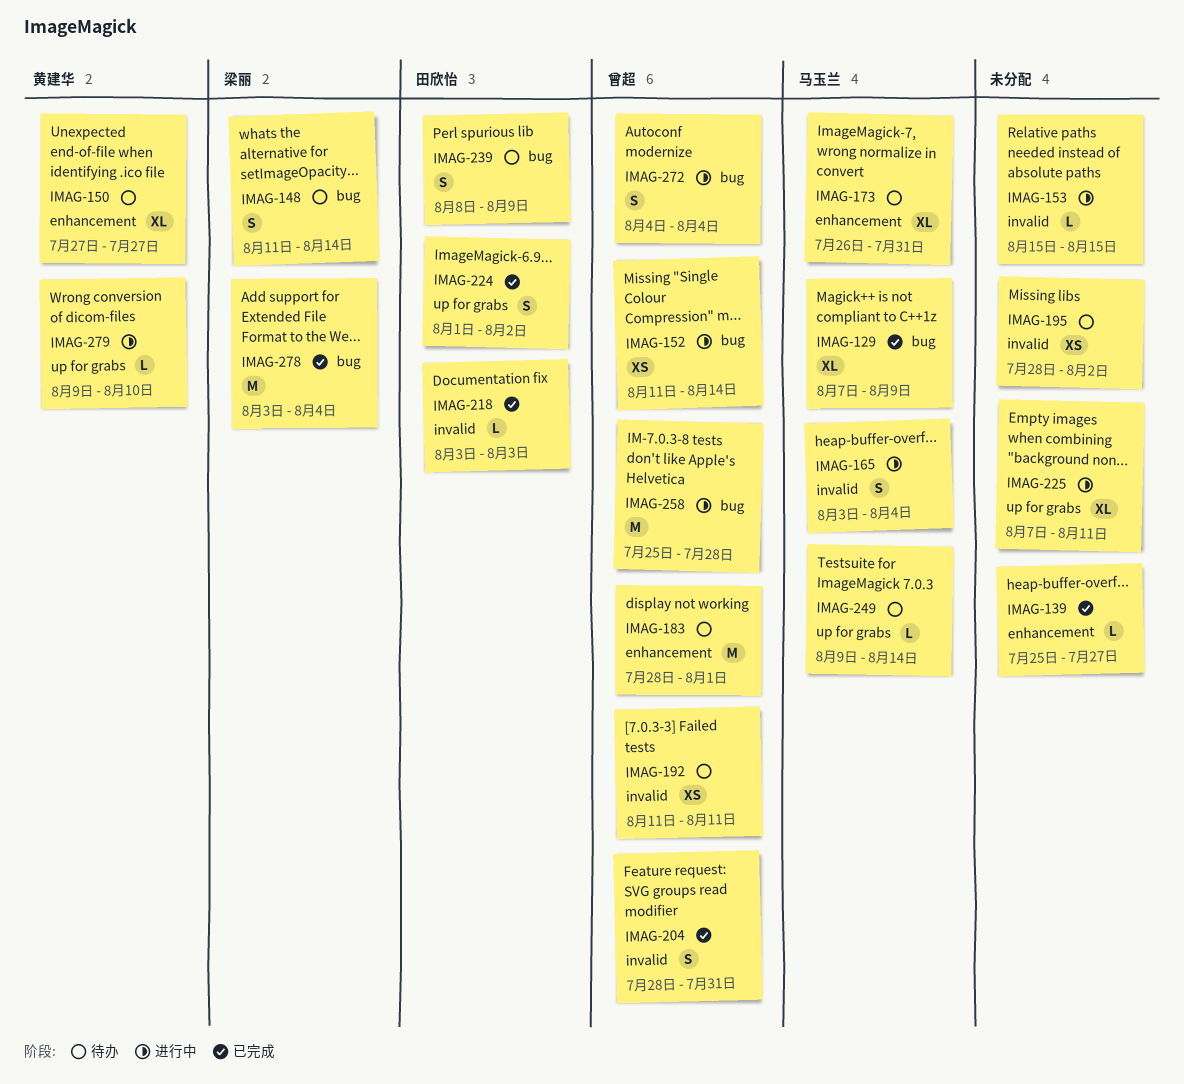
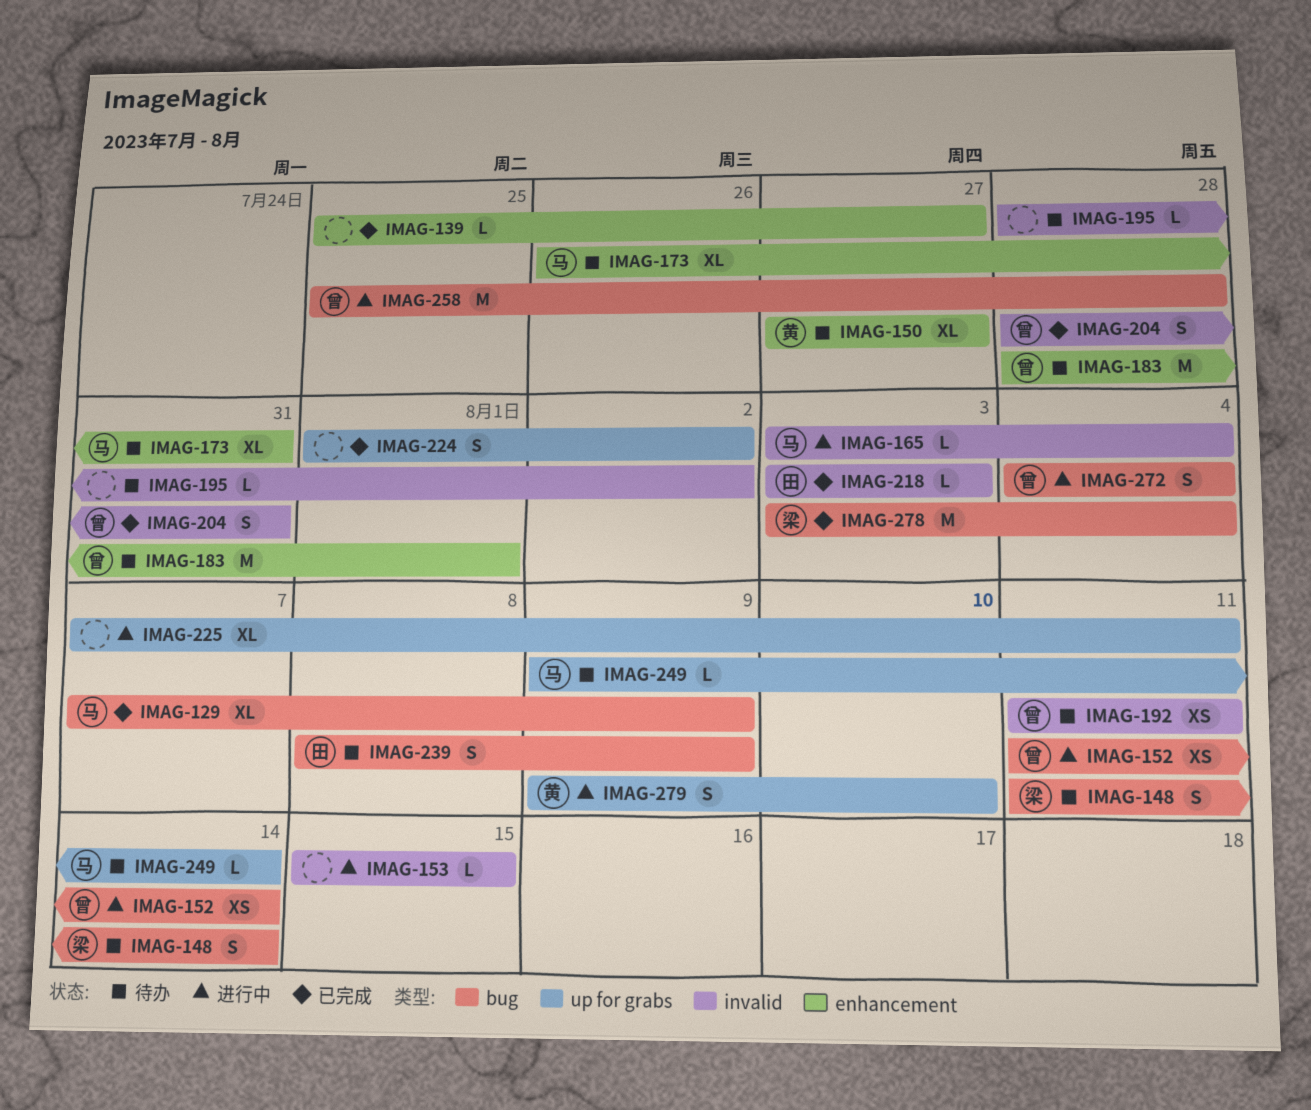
IMAG-165, estimate: S -> L
IMAG-195, estimate: XS -> L
IMAG-224, owner: 田欣怡 -> none
IMAG-279, estimate: L -> S

